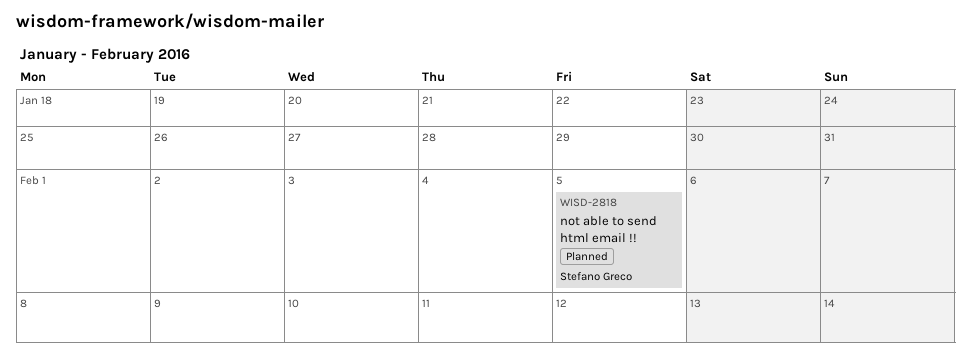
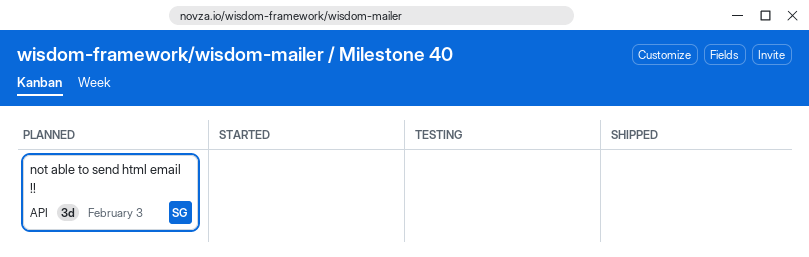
not able to send html email !!, due: Feb 5 -> Feb 3

